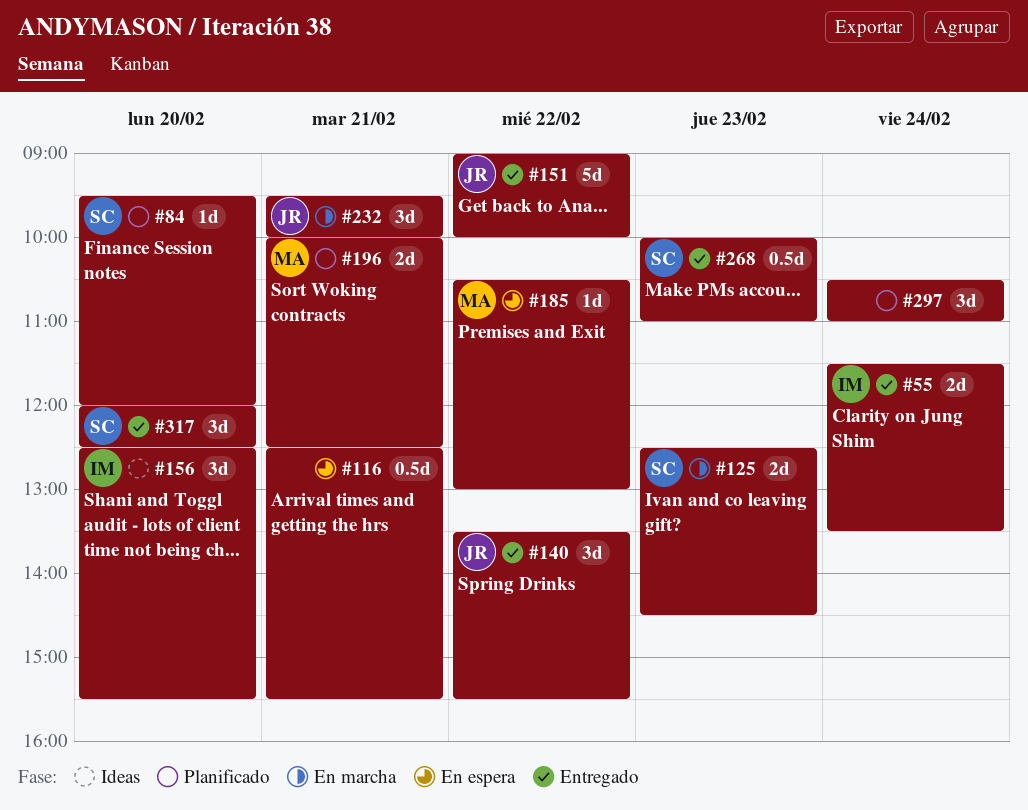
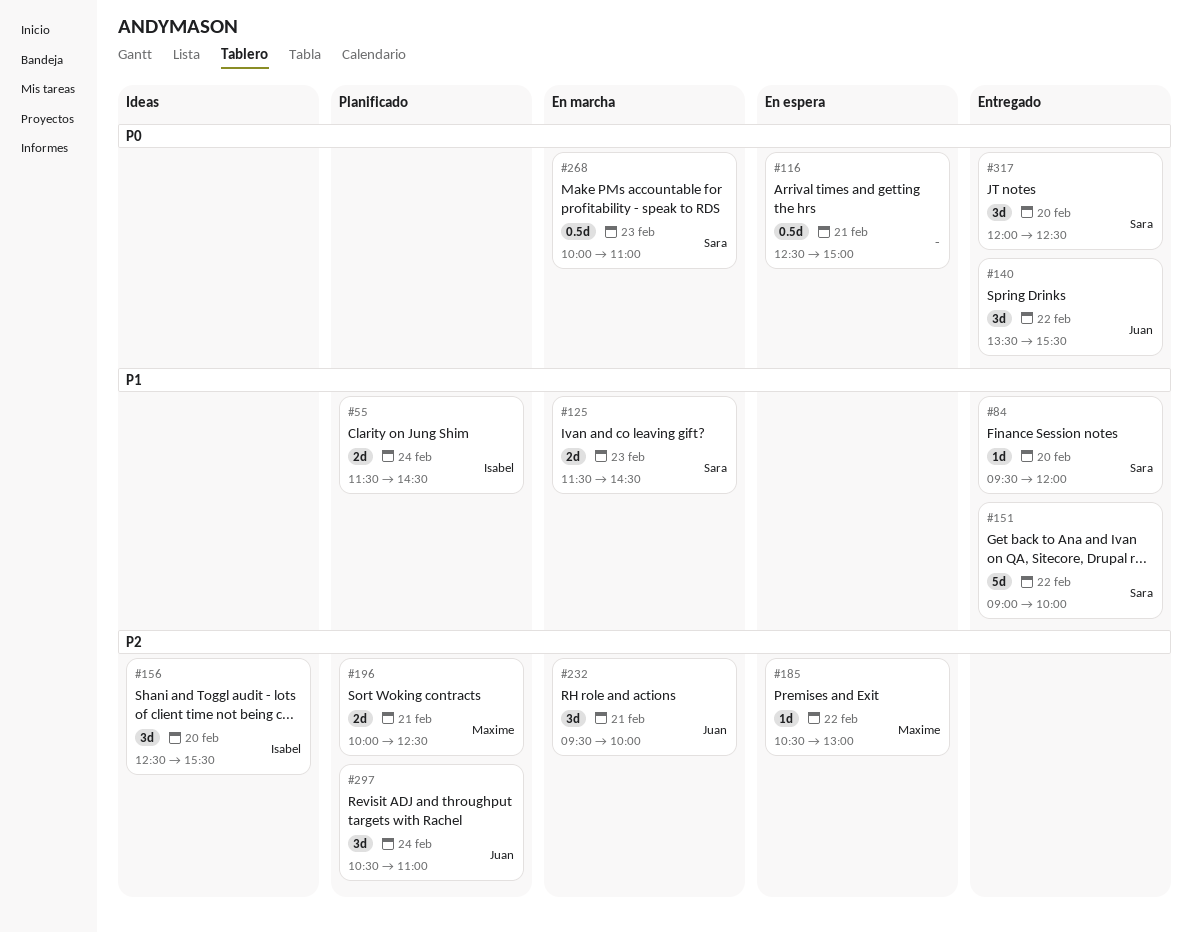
#55, status: Entregado -> Planificado
#55, ends: 13:30 -> 14:30
#84, status: Planificado -> Entregado
#116, ends: 15:30 -> 15:00
#125, begins: 12:30 -> 11:30
#151, owner: Juan -> Sara
#268, status: Entregado -> En marcha
#297, owner: none -> Juan

